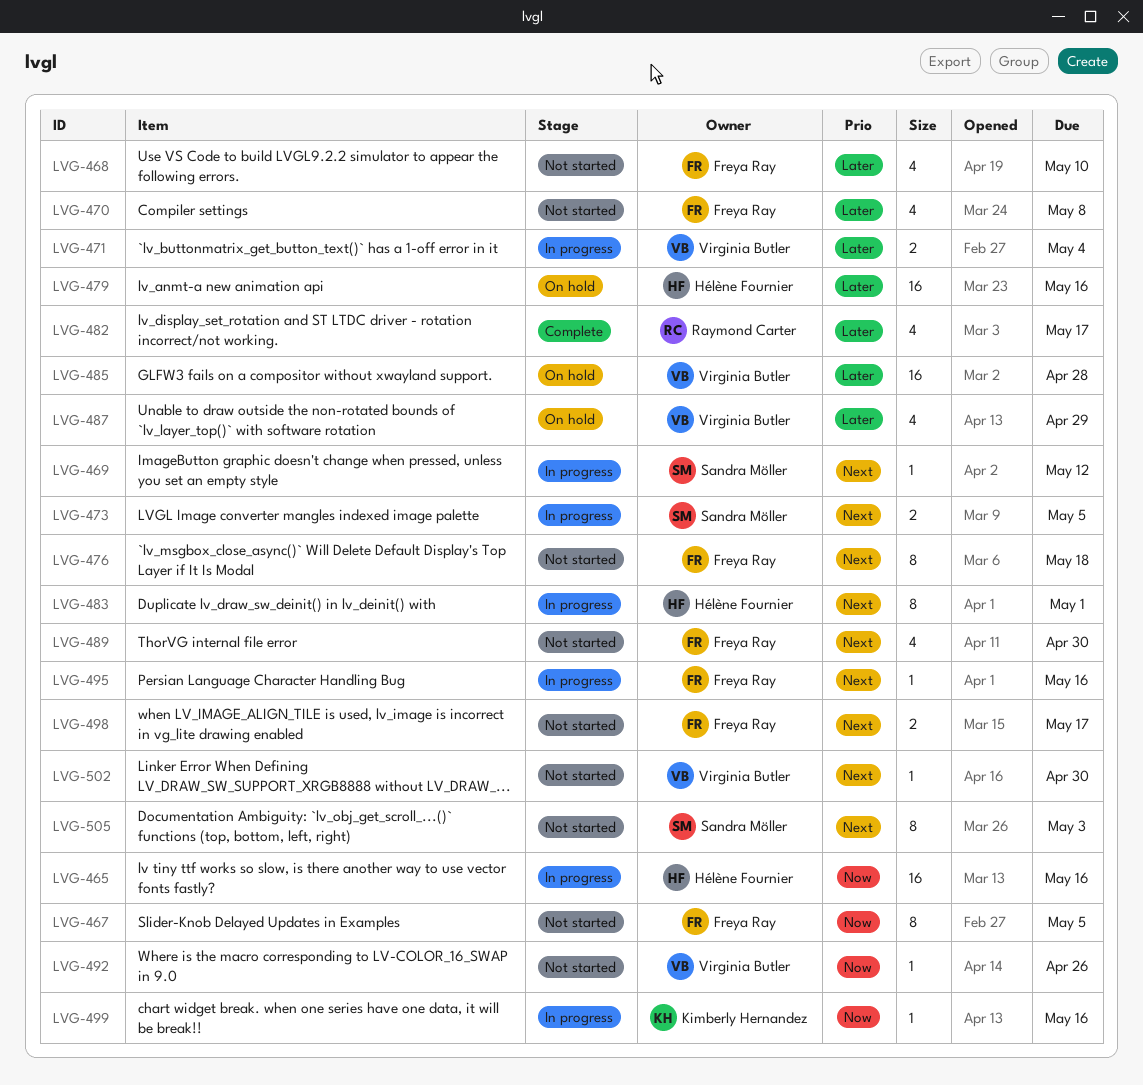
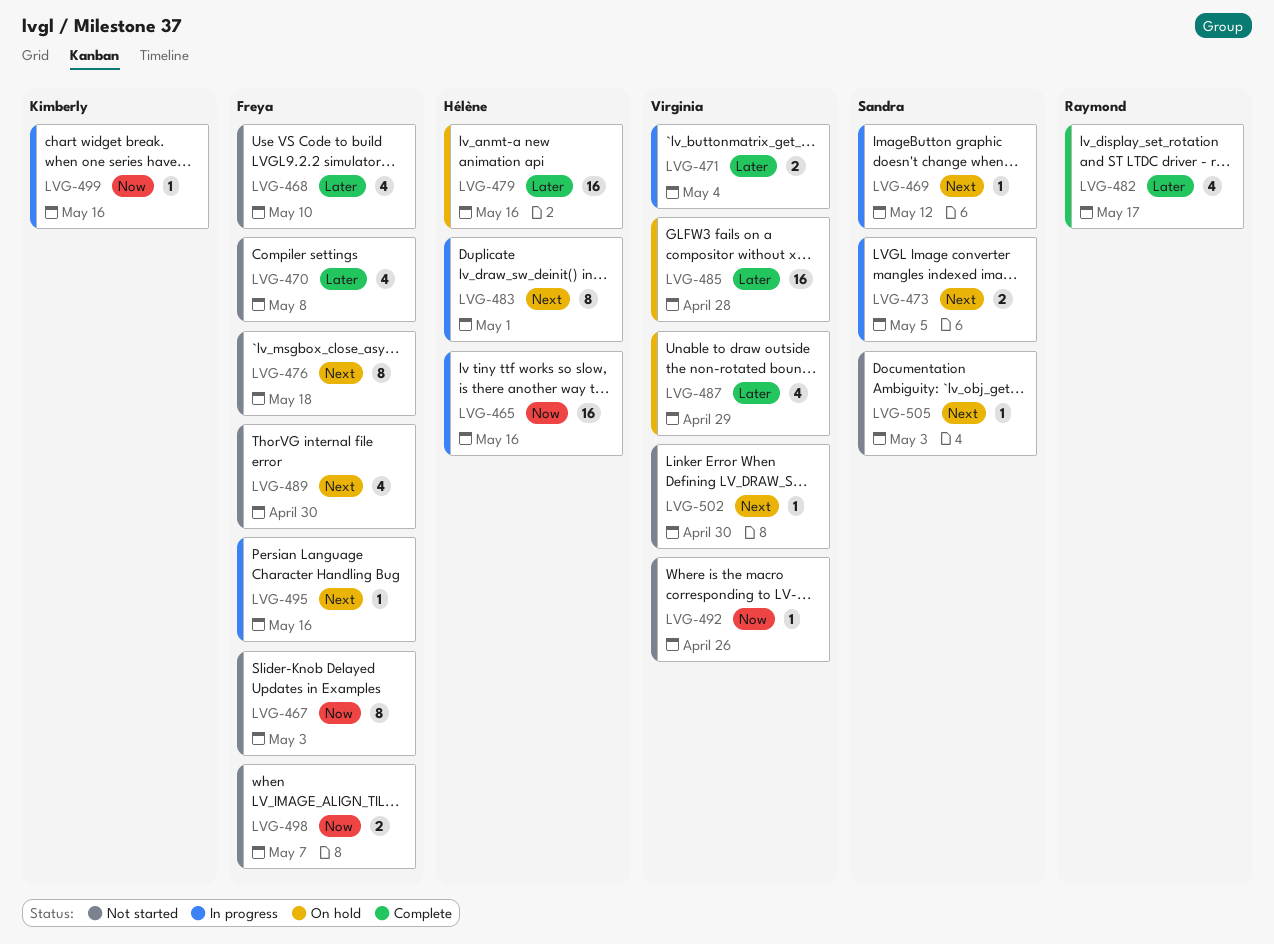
LVG-467, due: May 5 -> May 3
LVG-498, priority: Next -> Now
LVG-498, due: May 17 -> May 7
LVG-505, estimate: 8 -> 1

